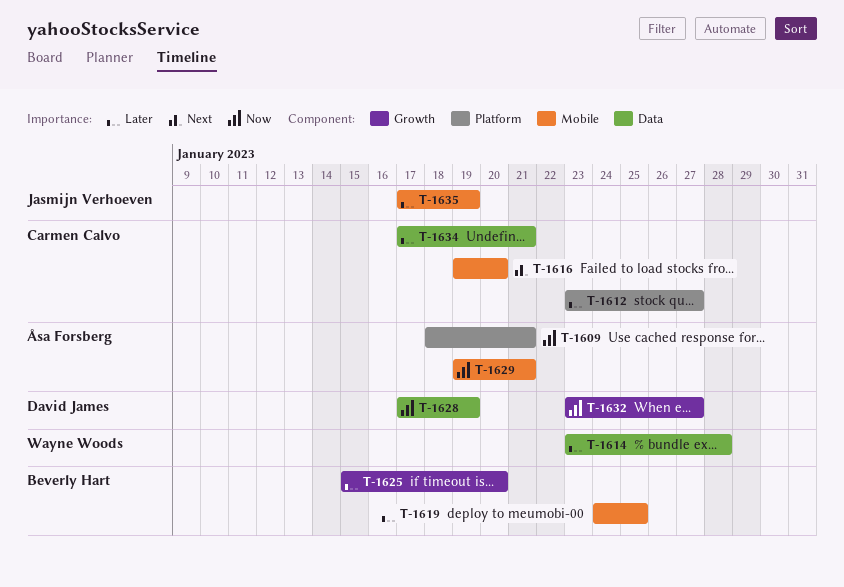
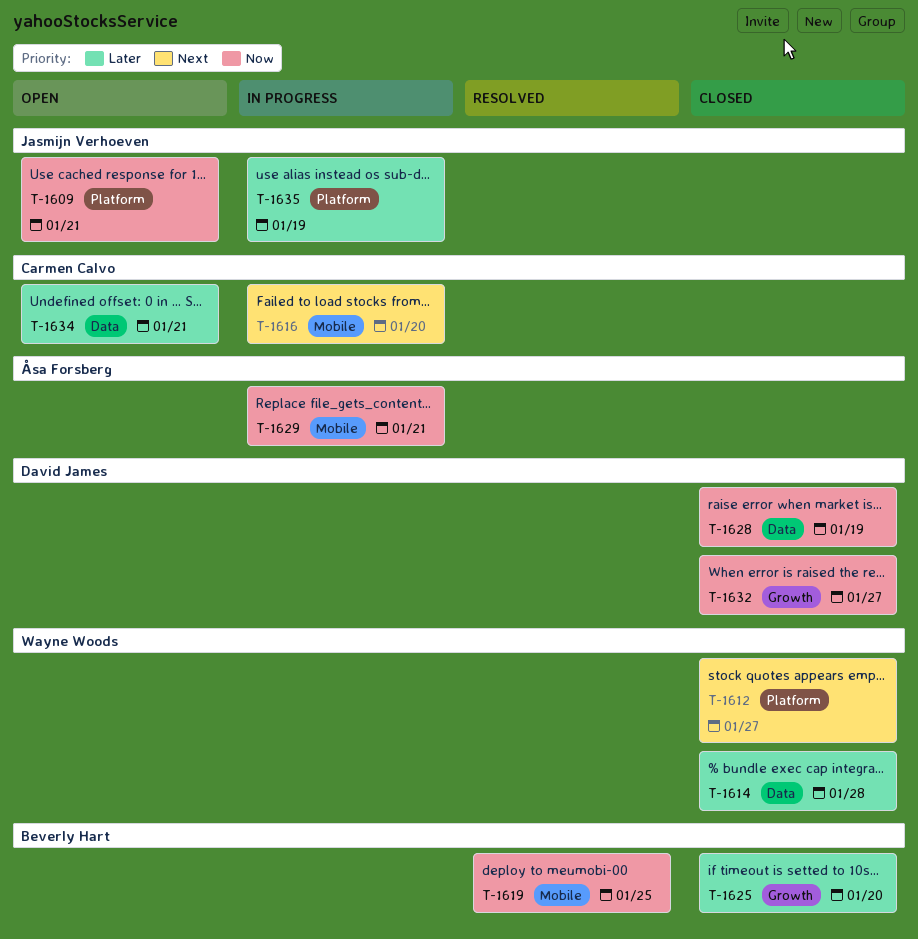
T-1609, owner: Åsa Forsberg -> Jasmijn Verhoeven
T-1612, owner: Carmen Calvo -> Wayne Woods
T-1612, priority: Later -> Next
T-1619, priority: Later -> Now
T-1635, label: Mobile -> Platform

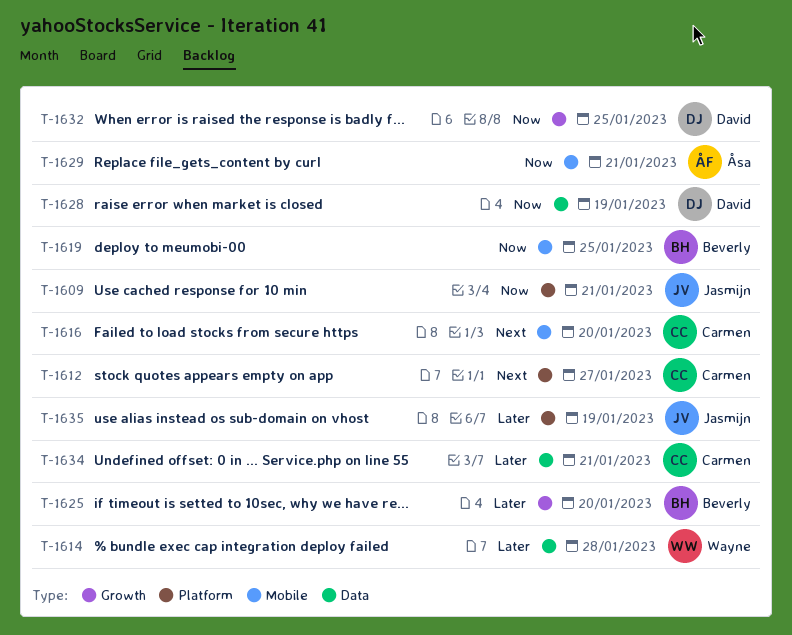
T-1612, owner: Wayne Woods -> Carmen Calvo
T-1632, due: Jan 27 -> Jan 25

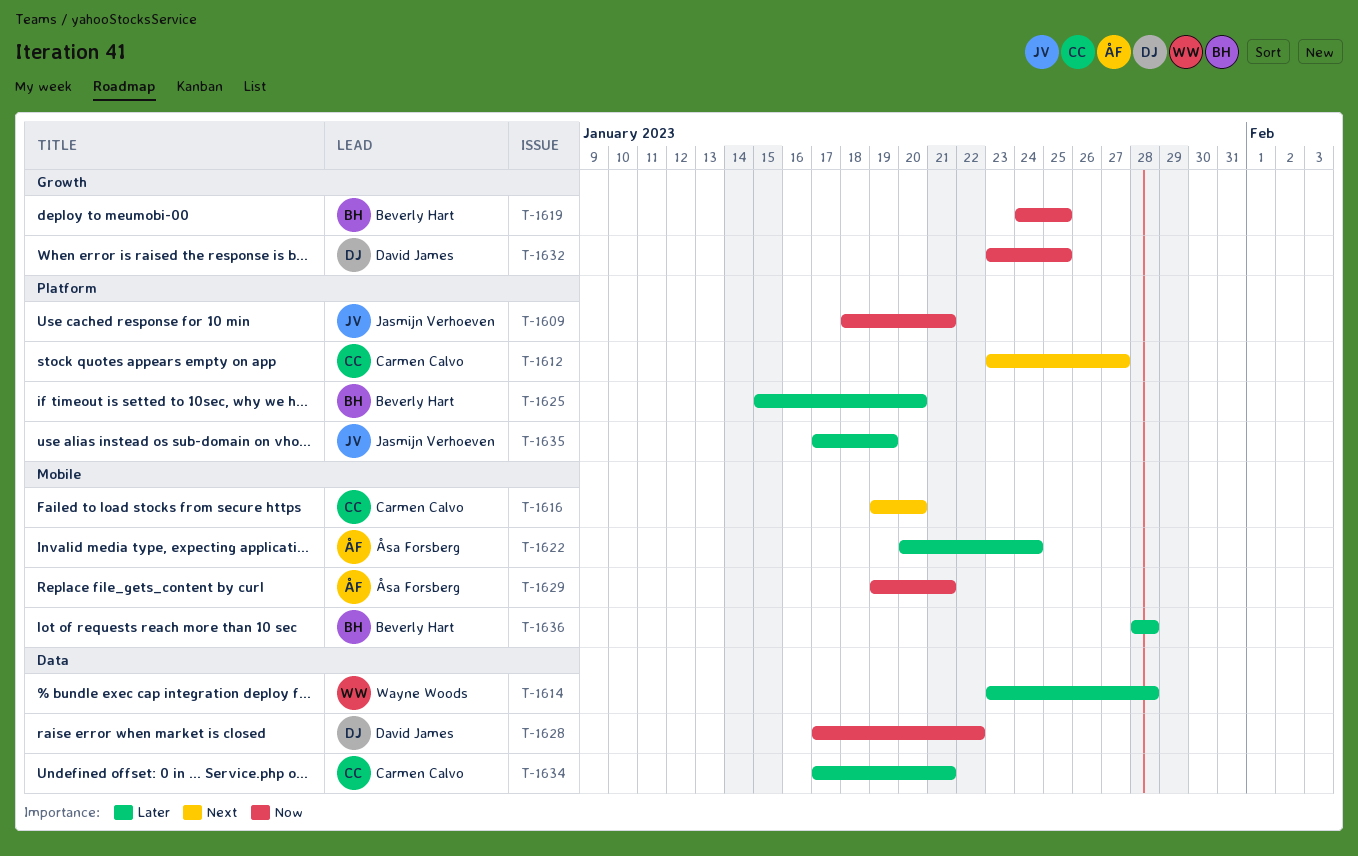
T-1619, label: Mobile -> Growth
T-1622: none -> present
T-1625, label: Growth -> Platform
T-1628, due: Jan 19 -> Jan 22
T-1636: none -> present

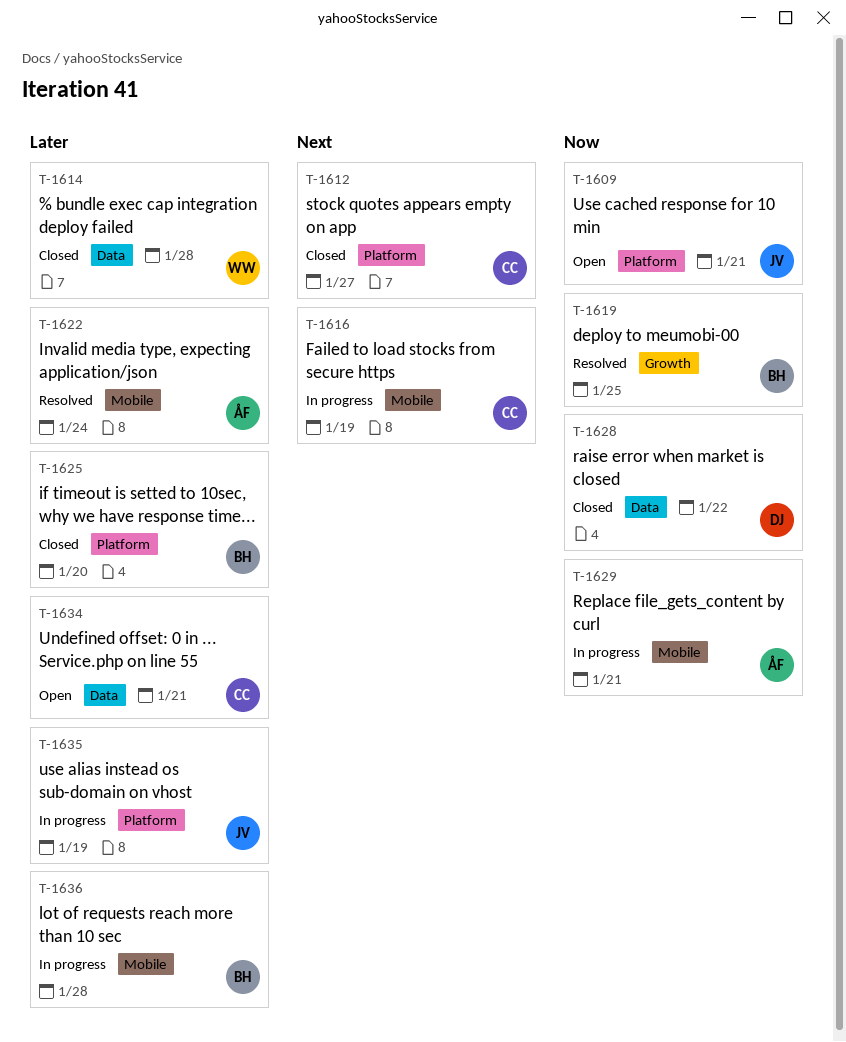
T-1616, due: Jan 20 -> Jan 19
T-1632: present -> none

